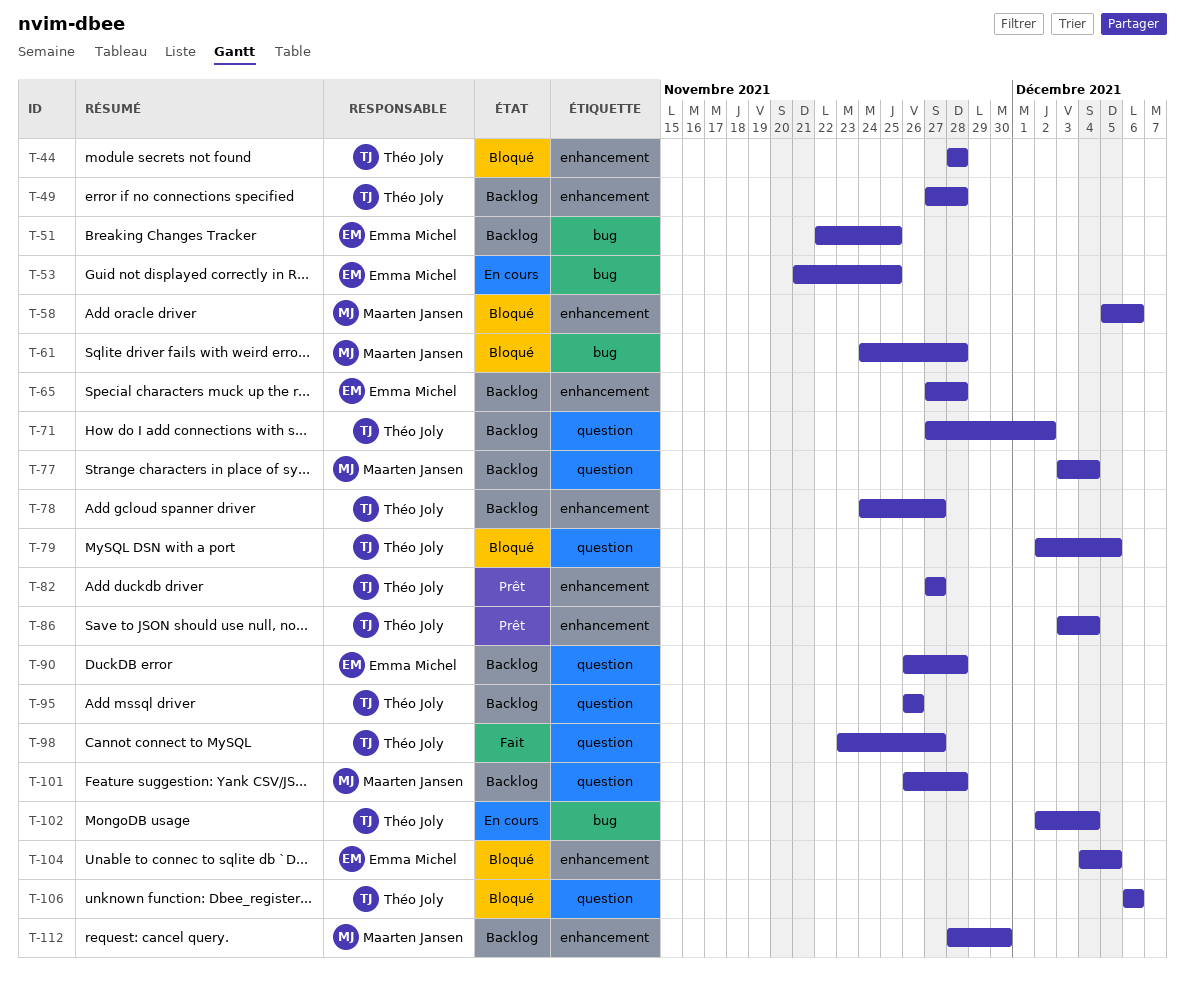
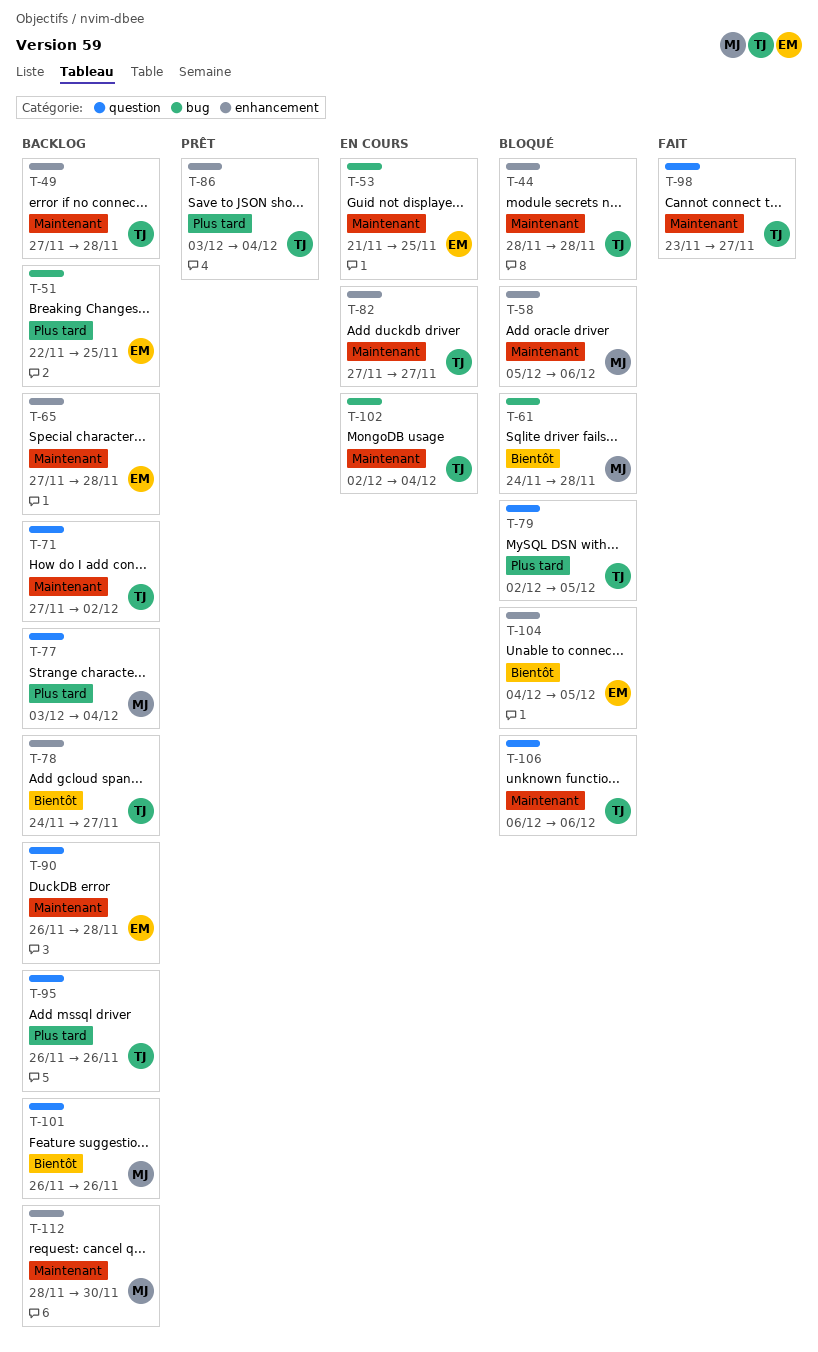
T-82, status: Prêt -> En cours
T-101, due: Nov 28 -> Nov 26

